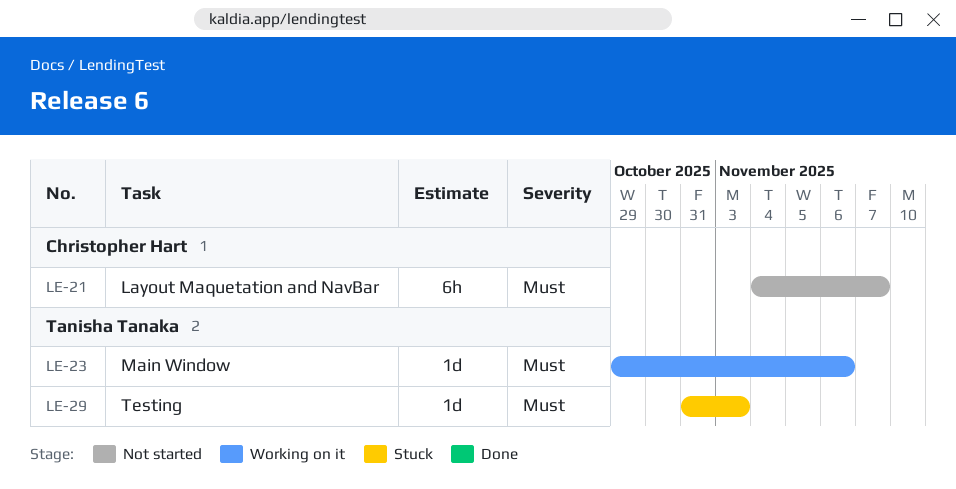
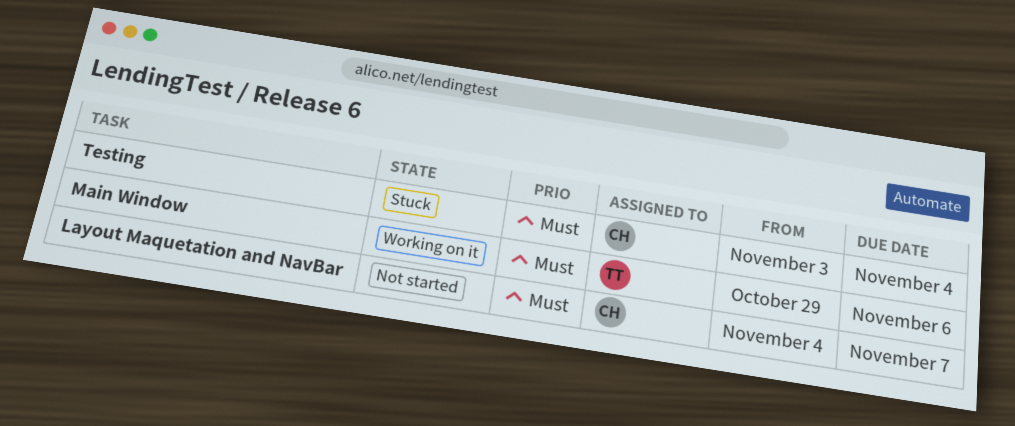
Testing, owner: Tanisha Tanaka -> Christopher Hart
Testing, start: Oct 31 -> Nov 3
Testing, due: Nov 3 -> Nov 4

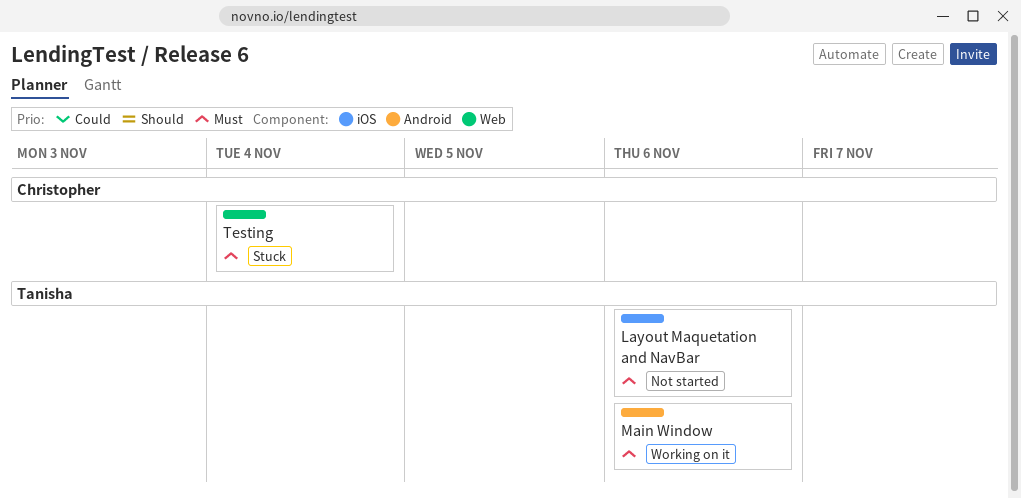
Layout Maquetation and NavBar, owner: Christopher -> Tanisha
Layout Maquetation and NavBar, due: Nov 7 -> Nov 6

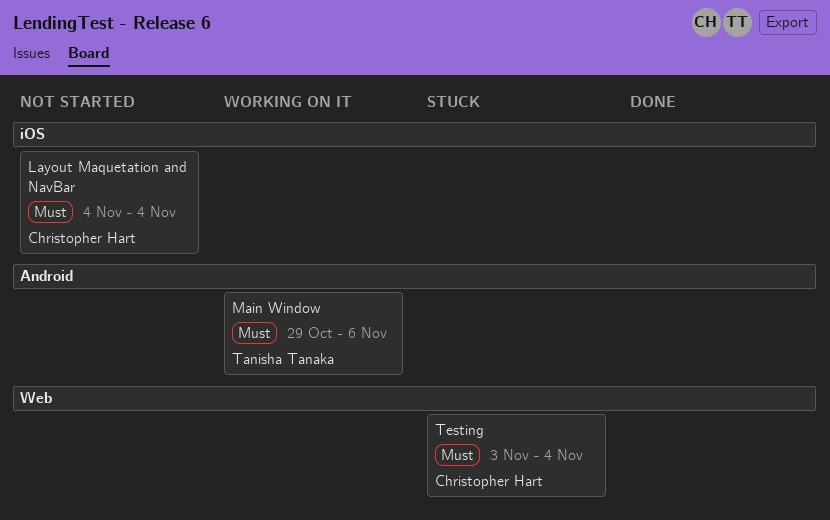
Layout Maquetation and NavBar, owner: Tanisha Tanaka -> Christopher Hart
Layout Maquetation and NavBar, due: Nov 6 -> Nov 4

